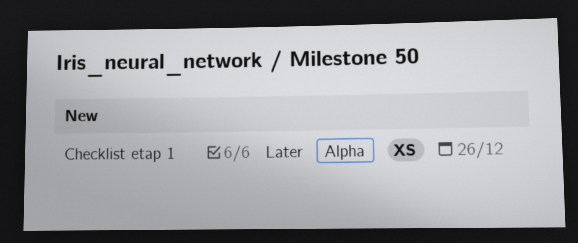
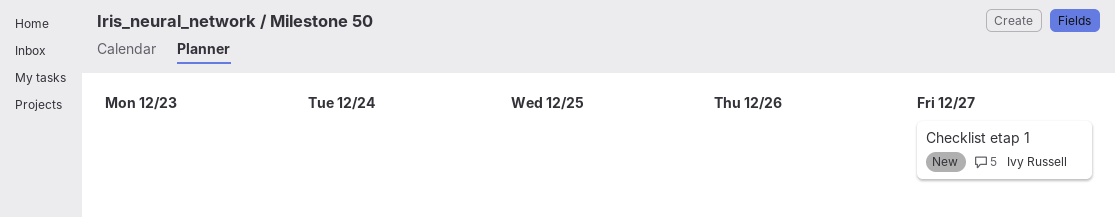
Checklist etap 1, due: Dec 26 -> Dec 27

